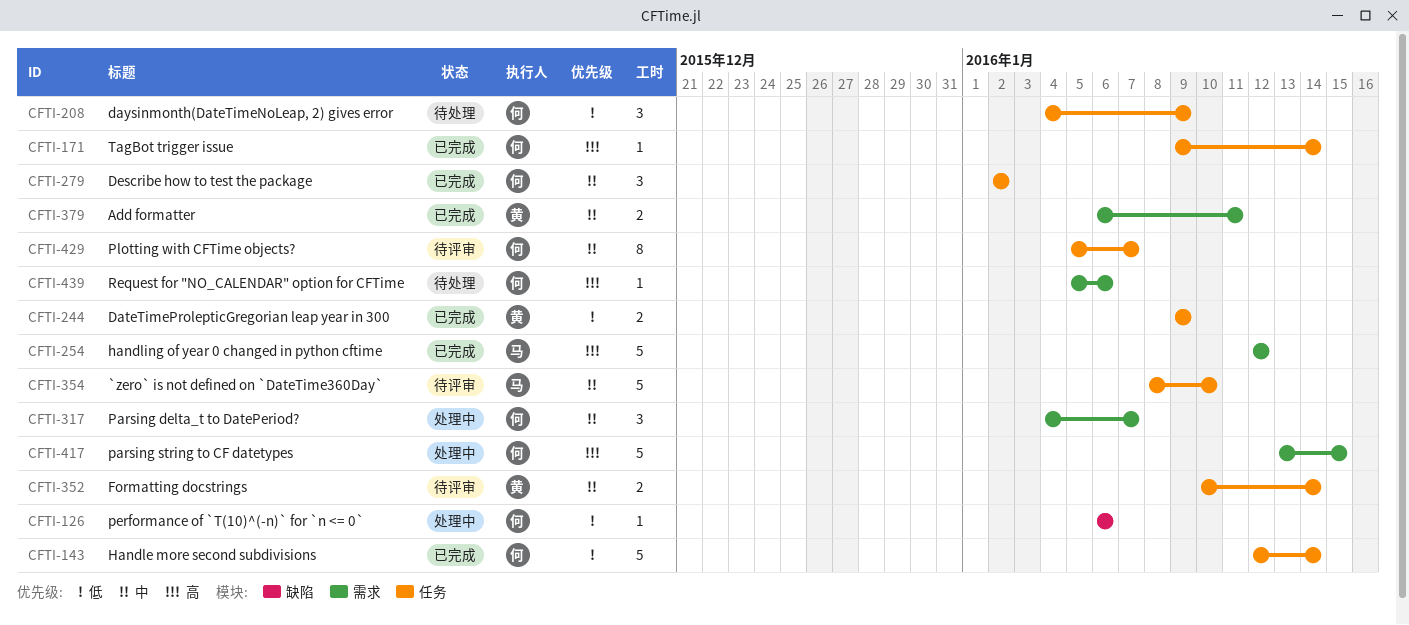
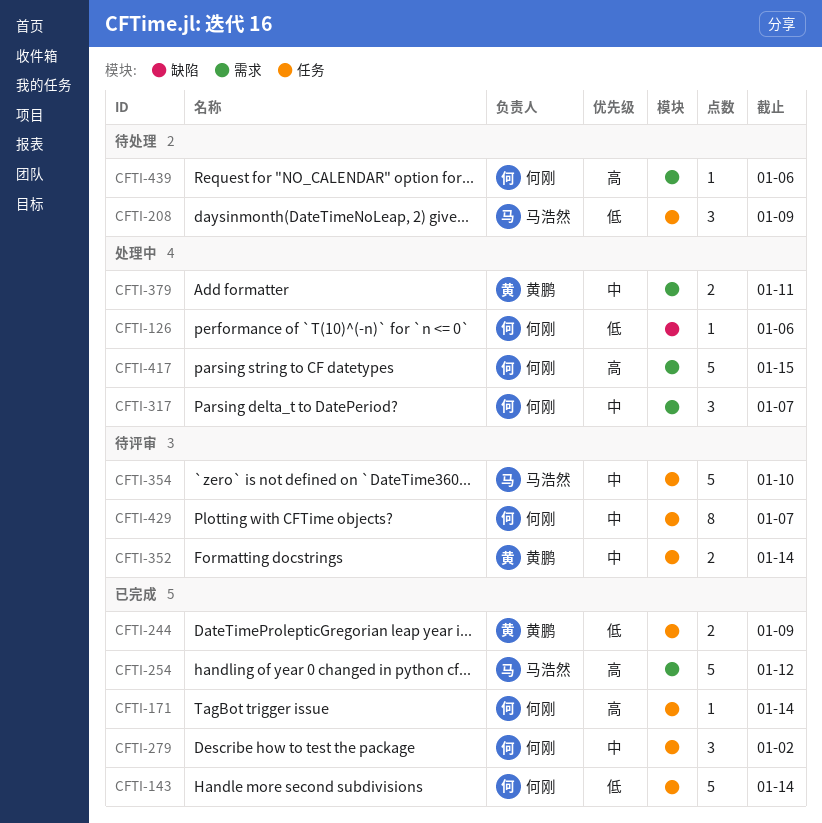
CFTI-208, owner: 何刚 -> 马浩然
CFTI-379, status: 已完成 -> 处理中

